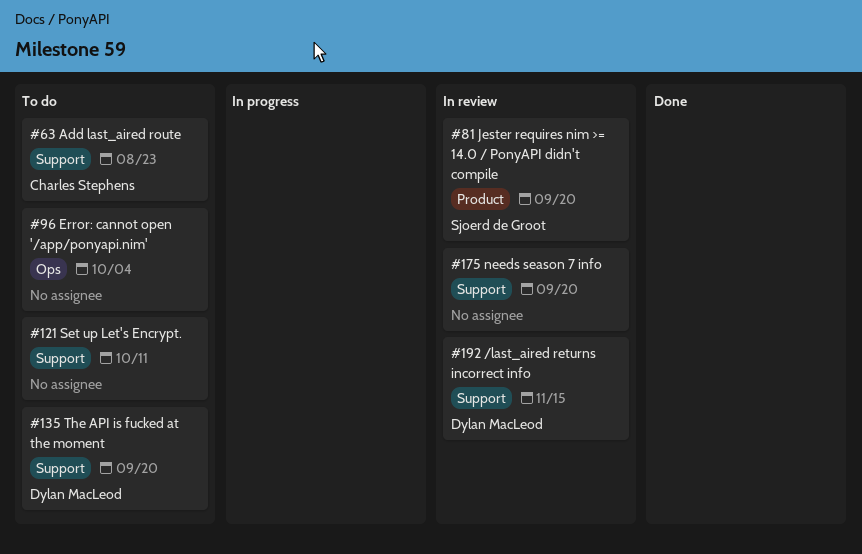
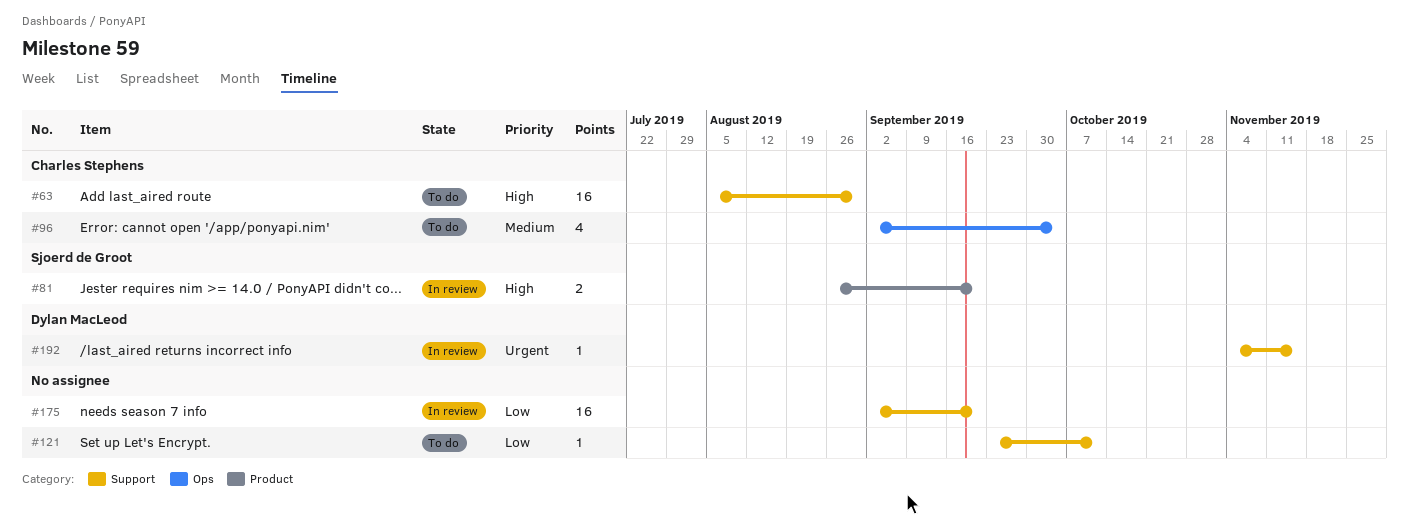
#63, due: Aug 23 -> Aug 30
#96, owner: none -> Charles Stephens
#135: present -> none

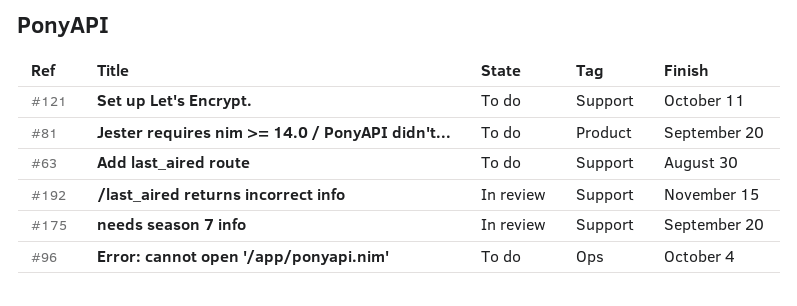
#81, status: In review -> To do

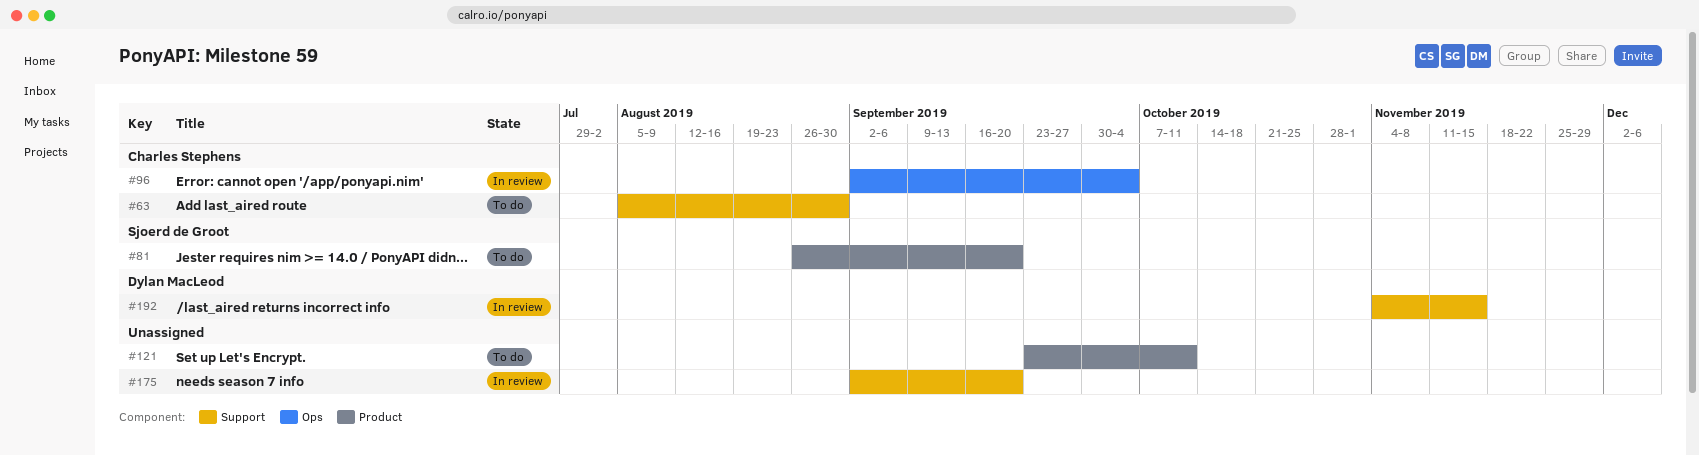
#96, status: To do -> In review
#121, label: Support -> Product

